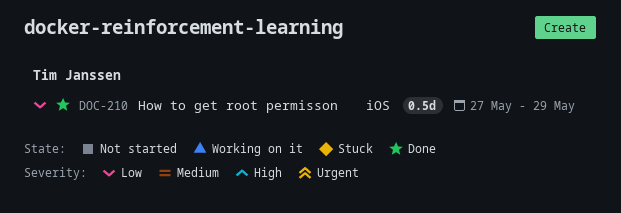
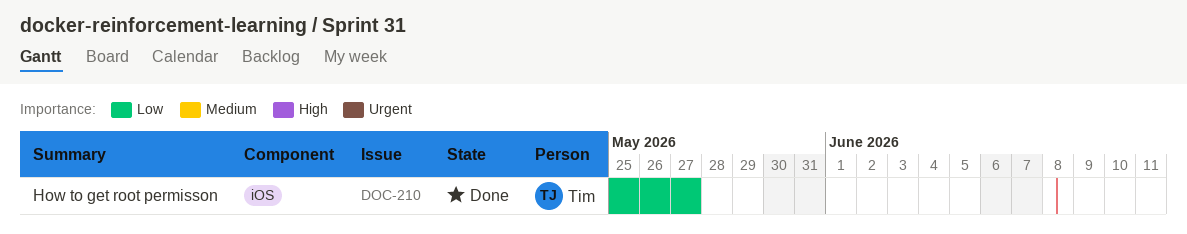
DOC-210, start: May 27 -> May 25
DOC-210, due: May 29 -> May 27

